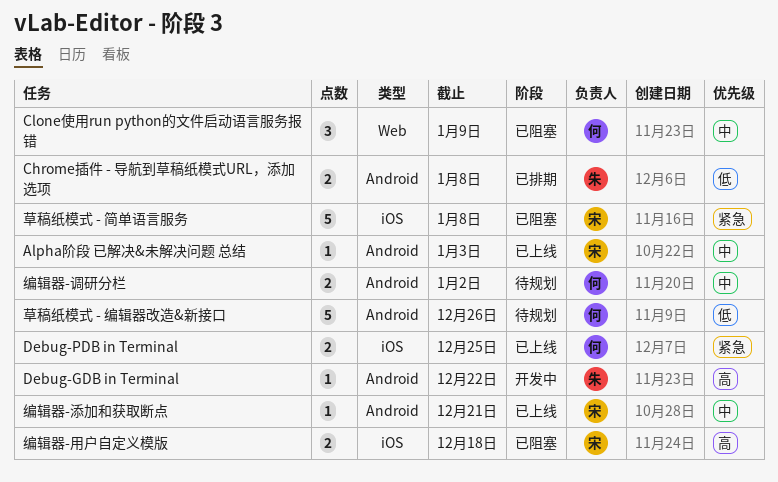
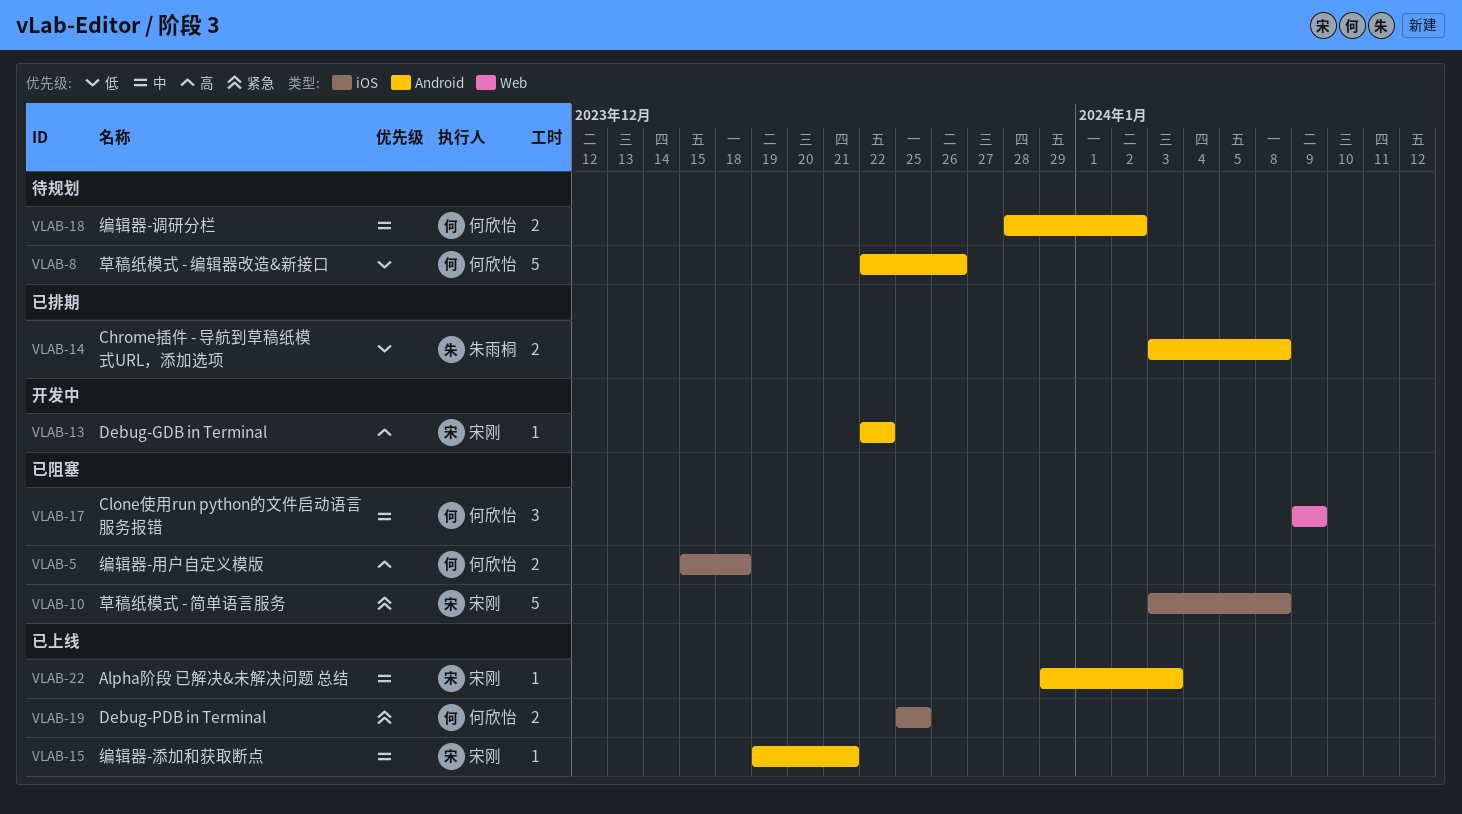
Debug-GDB in Terminal, owner: 朱雨桐 -> 宋刚
编辑器-用户自定义模版, owner: 宋刚 -> 何欣怡

